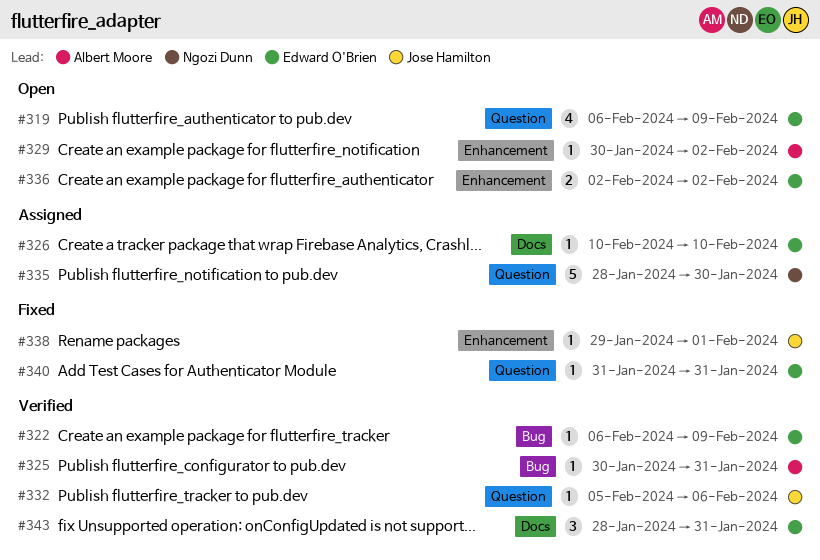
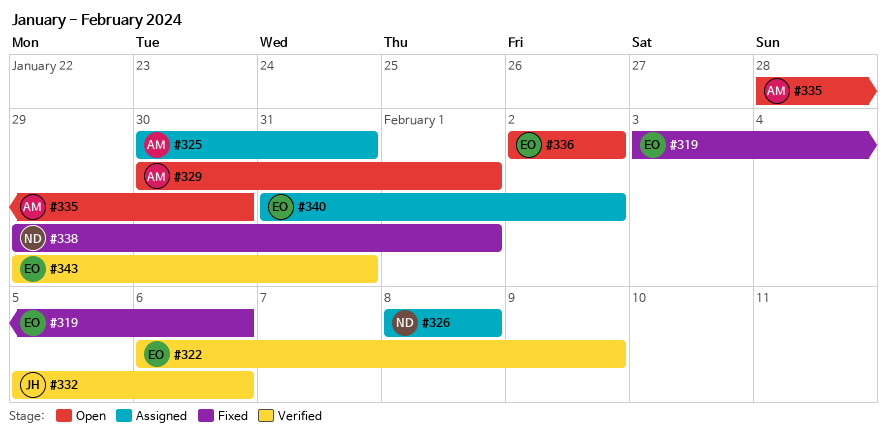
#319, status: Open -> Fixed
#319, start: Feb 6 -> Feb 3
#319, due: Feb 9 -> Feb 6
#325, status: Verified -> Assigned
#326, owner: Edward O'Brien -> Ngozi Dunn
#326, start: Feb 10 -> Feb 8
#326, due: Feb 10 -> Feb 8
#329, due: Feb 2 -> Feb 1
#335, status: Assigned -> Open
#335, owner: Ngozi Dunn -> Albert Moore
#338, owner: Jose Hamilton -> Ngozi Dunn
#340, status: Fixed -> Assigned
#340, due: Jan 31 -> Feb 2
#343, start: Jan 28 -> Jan 29

